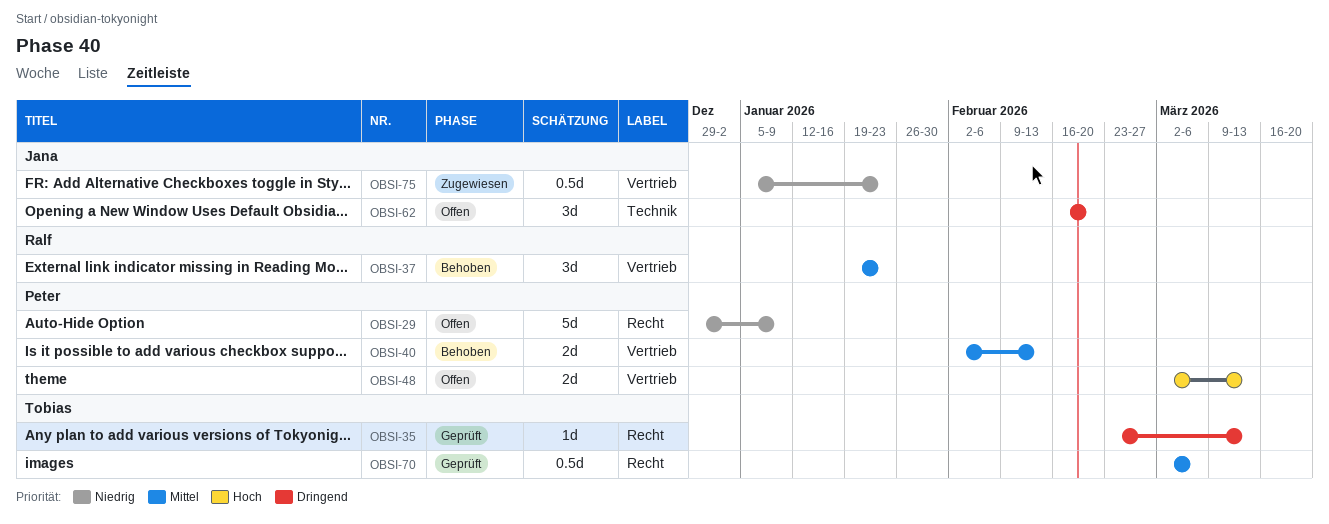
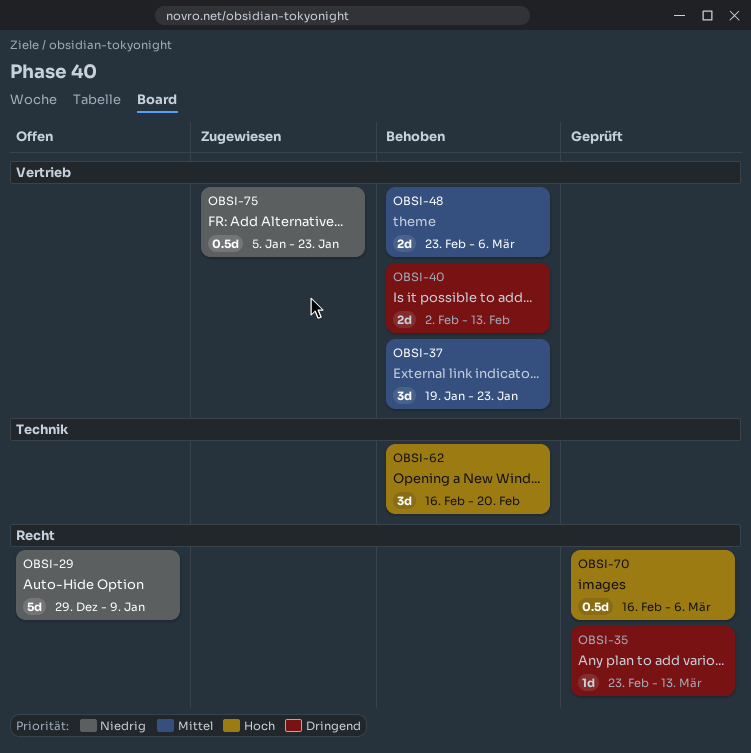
OBSI-40, priority: Mittel -> Dringend
OBSI-48, status: Offen -> Behoben
OBSI-48, priority: Hoch -> Mittel
OBSI-48, start: Mar 2 -> Feb 23
OBSI-48, due: Mar 13 -> Mar 6
OBSI-62, status: Offen -> Behoben
OBSI-62, priority: Dringend -> Hoch
OBSI-70, priority: Mittel -> Hoch
OBSI-70, start: Mar 2 -> Feb 16

